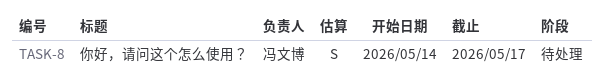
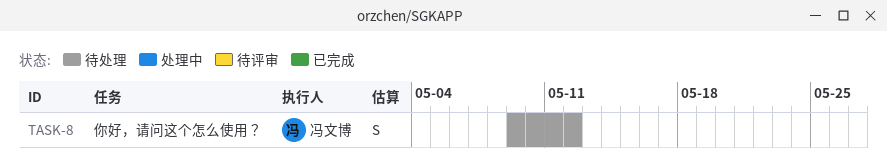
TASK-8, start: May 14 -> May 9
TASK-8, due: May 17 -> May 12

